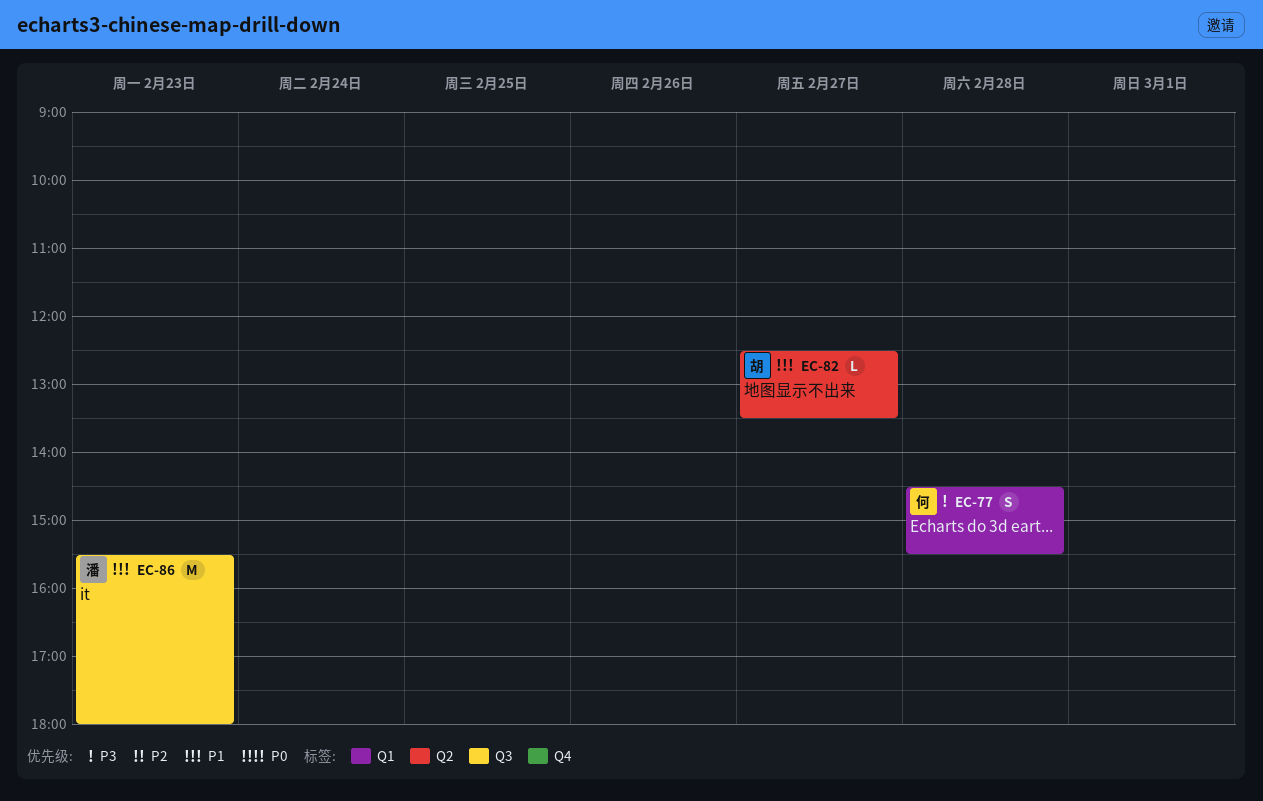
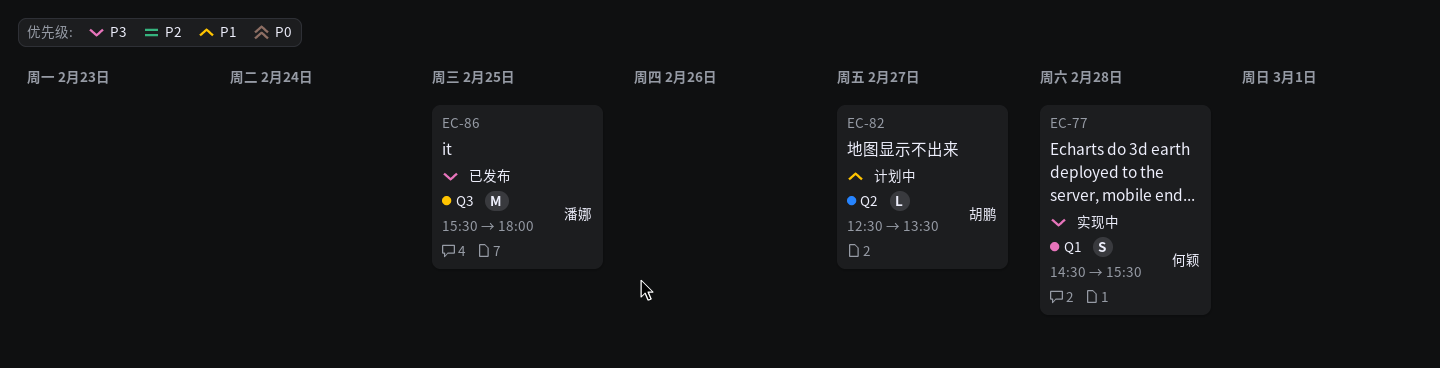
EC-86, priority: P1 -> P3
EC-86, day: Feb 23 -> Feb 25

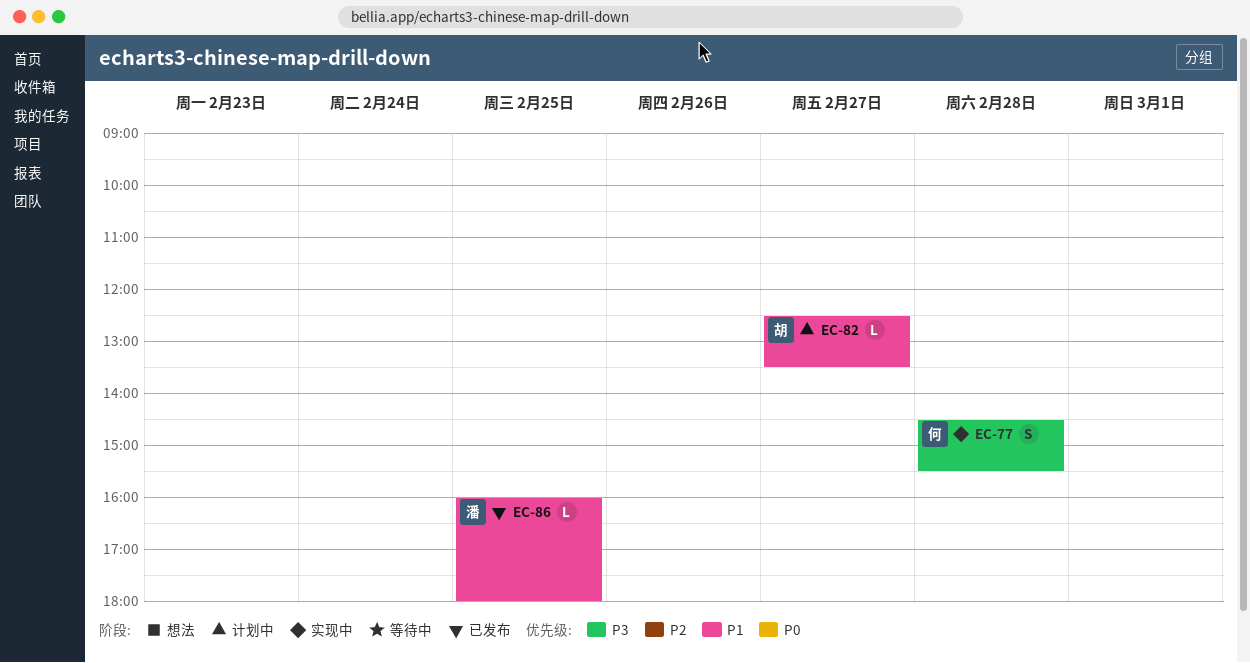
EC-86, priority: P3 -> P1
EC-86, estimate: M -> L
EC-86, begins: 15:30 -> 16:00

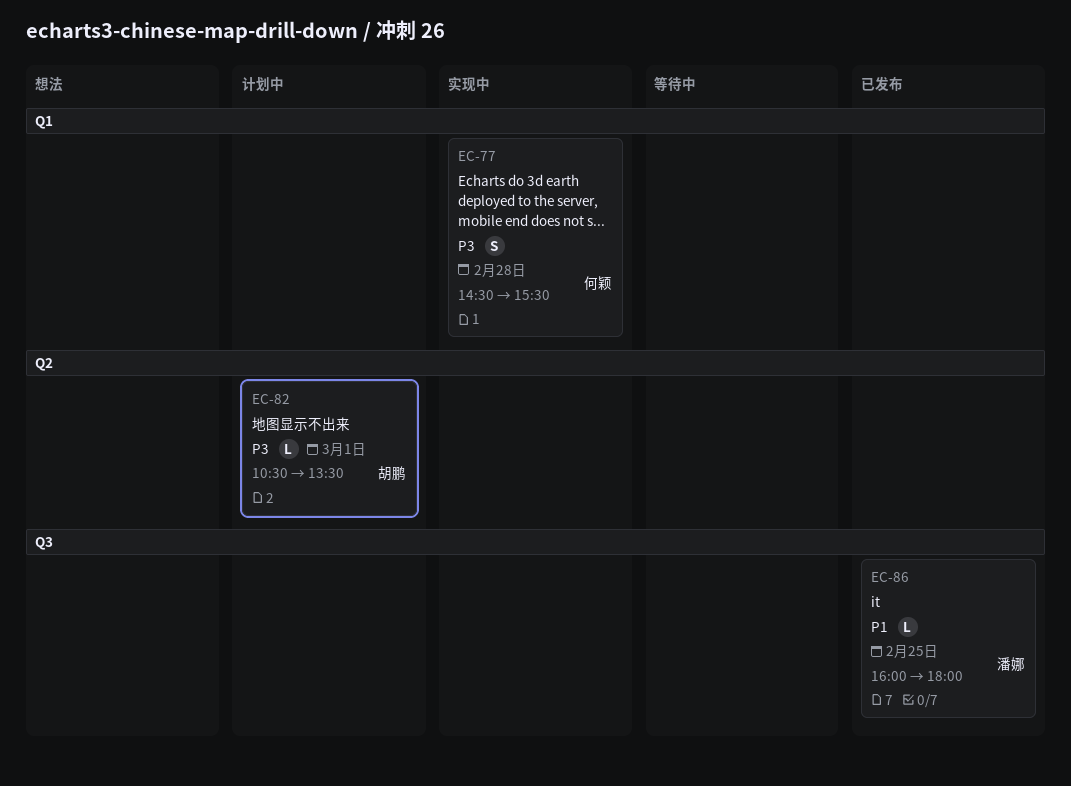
EC-82, priority: P1 -> P3
EC-82, day: Feb 27 -> Mar 1
EC-82, begins: 12:30 -> 10:30

